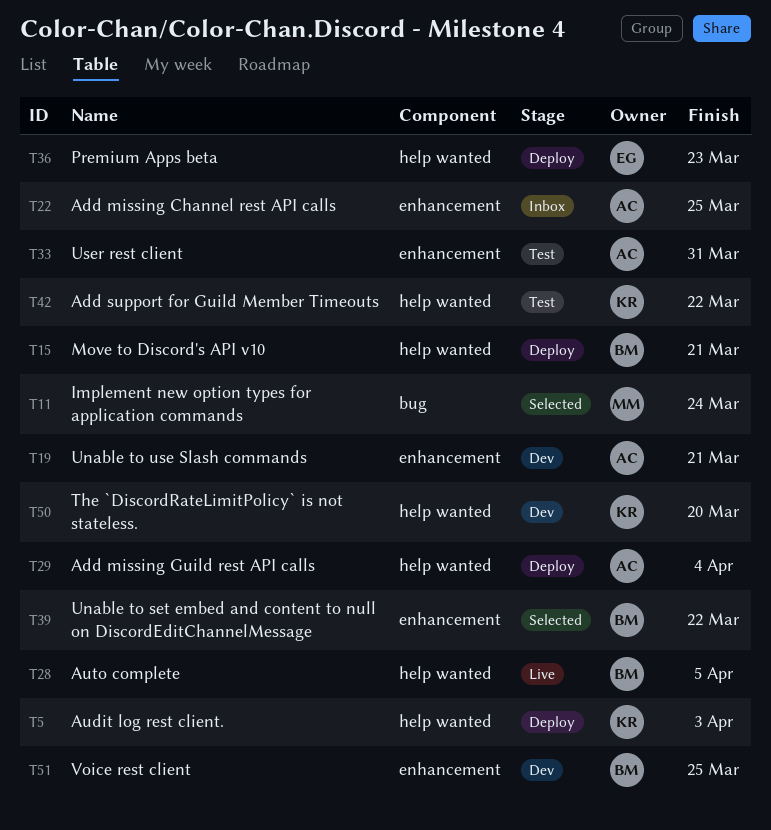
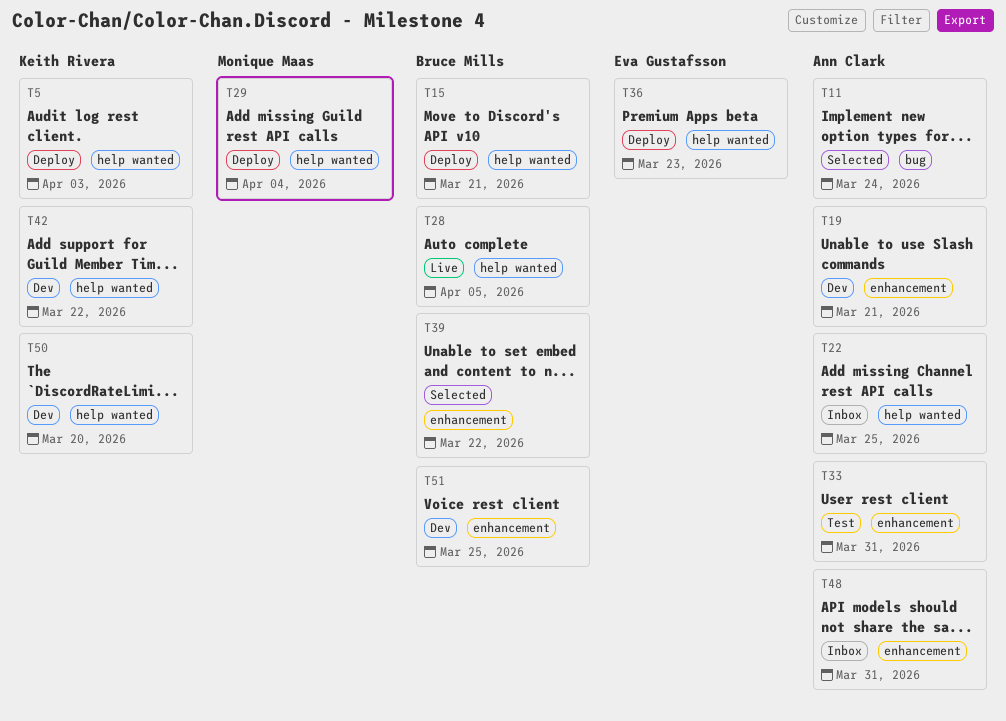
T11, owner: Monique Maas -> Ann Clark
T22, label: enhancement -> help wanted
T29, owner: Ann Clark -> Monique Maas
T42, status: Test -> Dev
T48: none -> present

